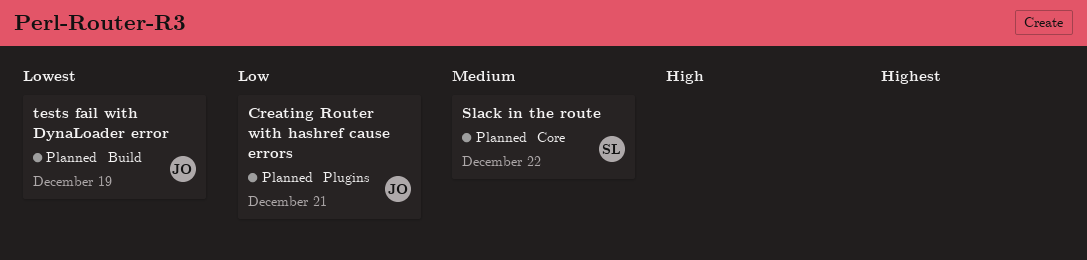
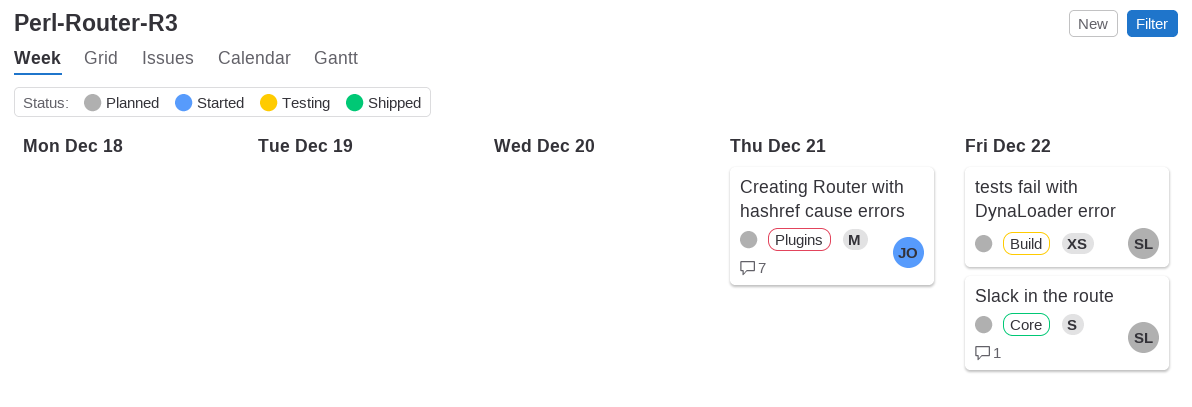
tests fail with DynaLoader error, owner: JO -> SL
tests fail with DynaLoader error, due: Dec 19 -> Dec 22

